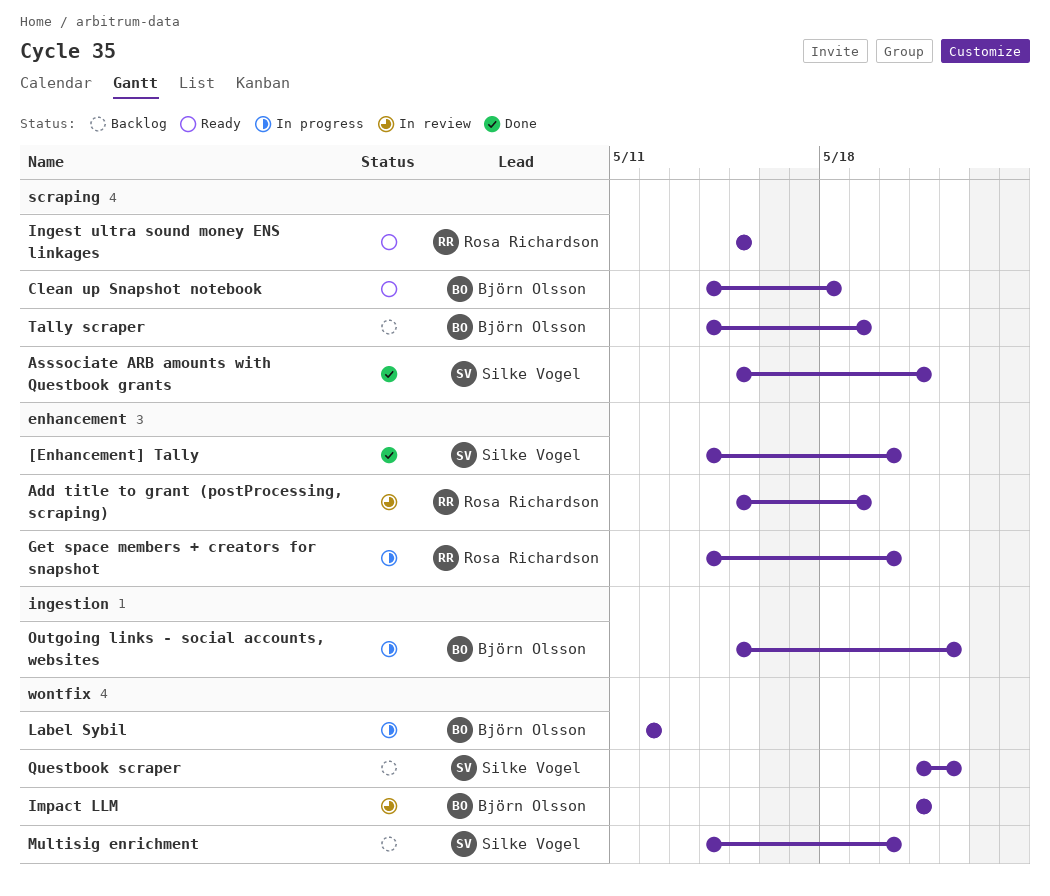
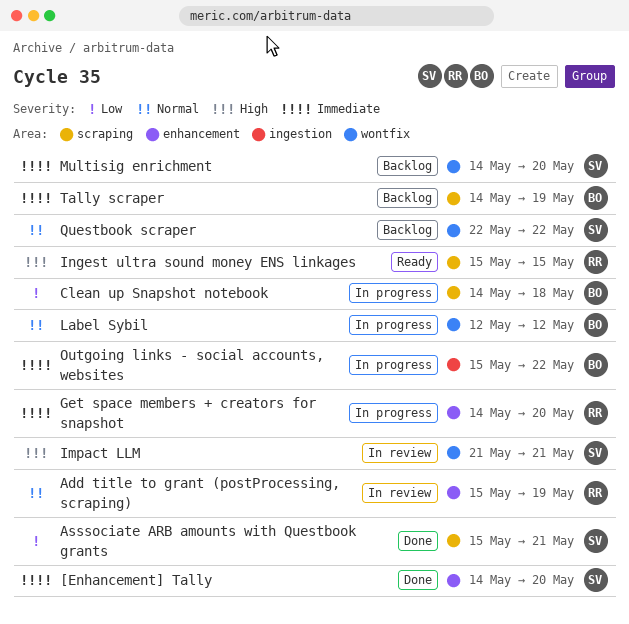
Clean up Snapshot notebook, status: Ready -> In progress
Impact LLM, owner: Björn Olsson -> Silke Vogel
Questbook scraper, start: May 21 -> May 22

